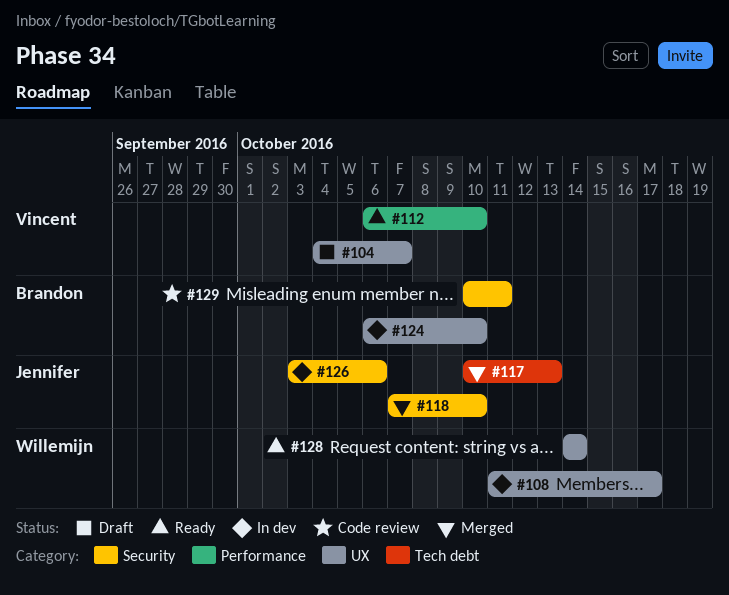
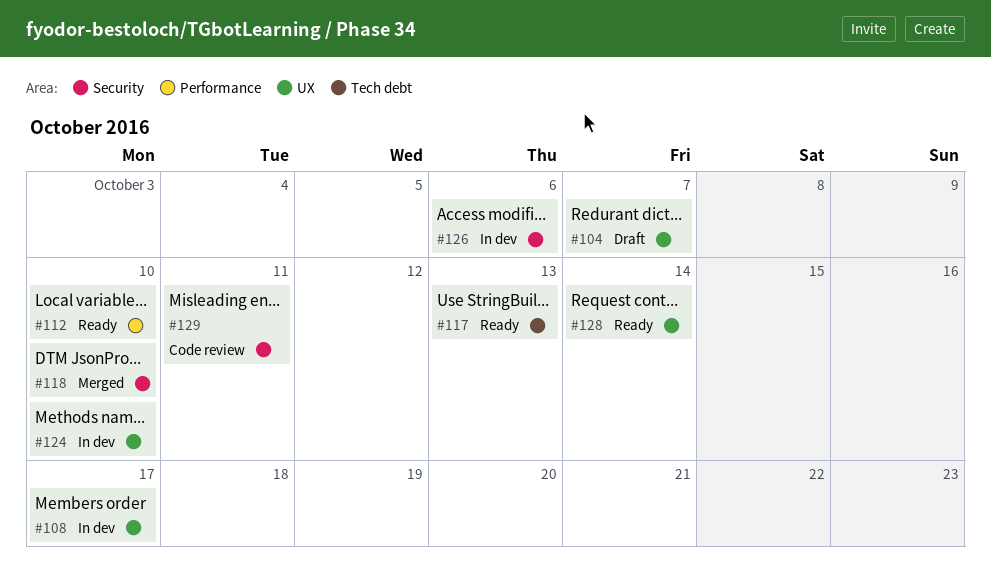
#117, status: Merged -> Ready

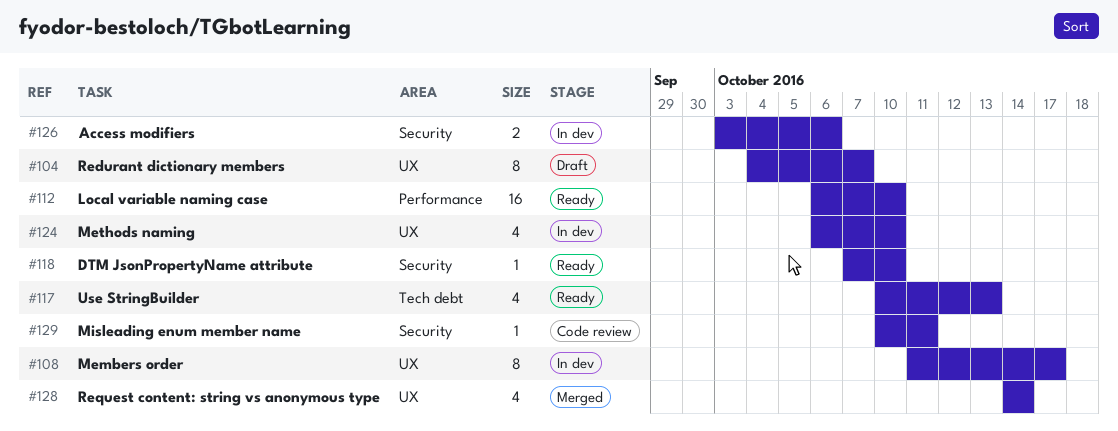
#118, status: Merged -> Ready
#128, status: Ready -> Merged

